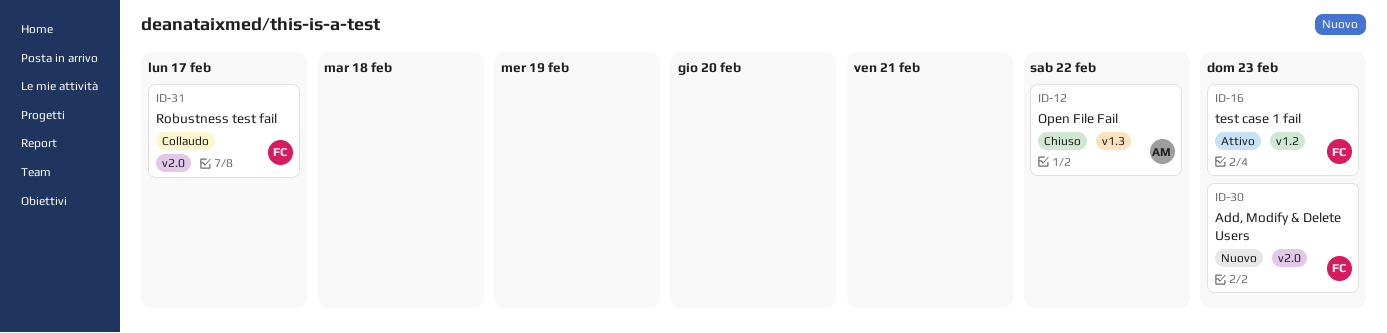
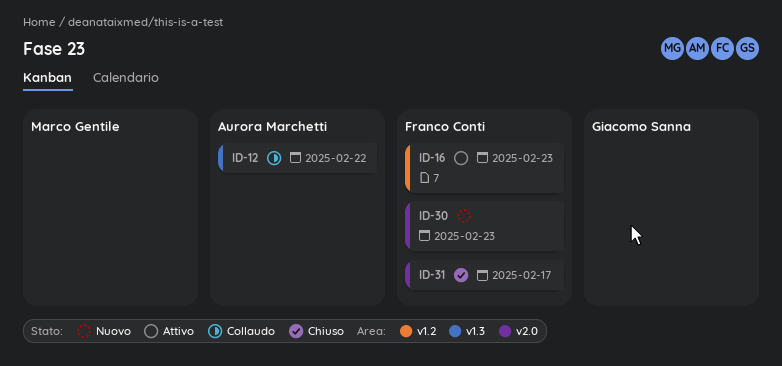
ID-12, status: Chiuso -> Collaudo
ID-31, status: Collaudo -> Chiuso

